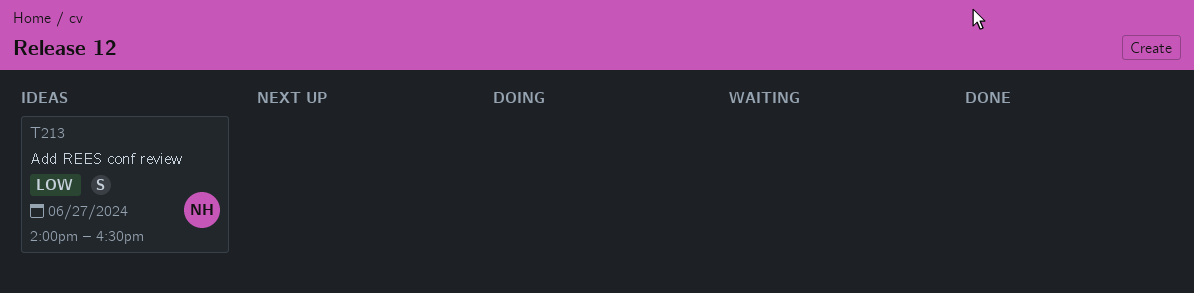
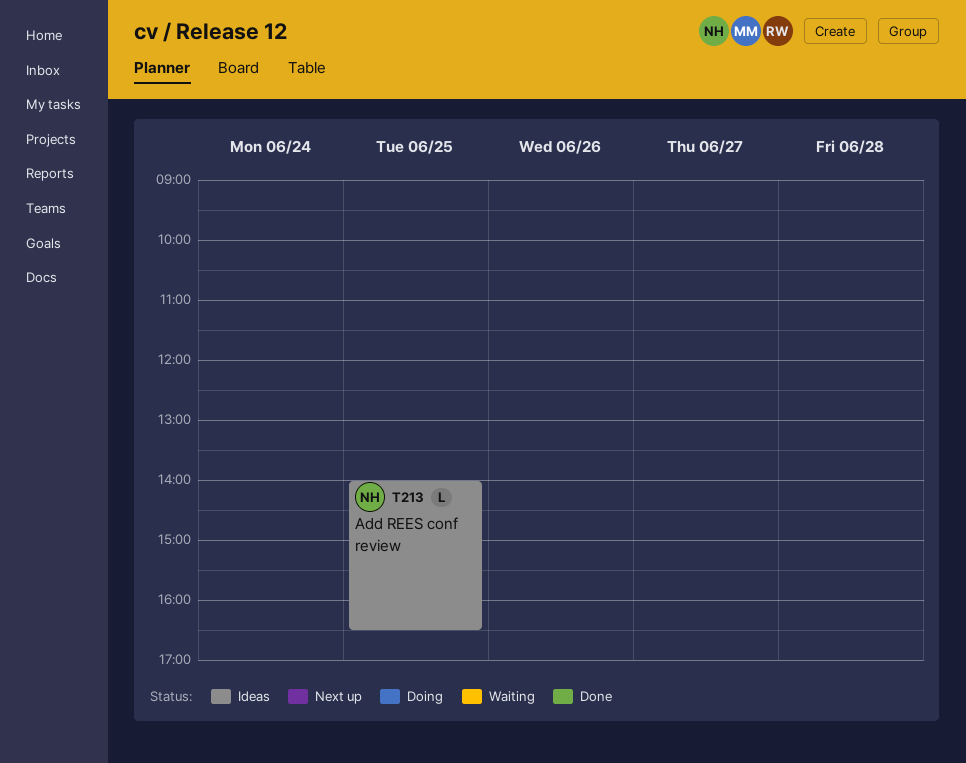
T213, estimate: S -> L
T213, day: Jun 27 -> Jun 25

